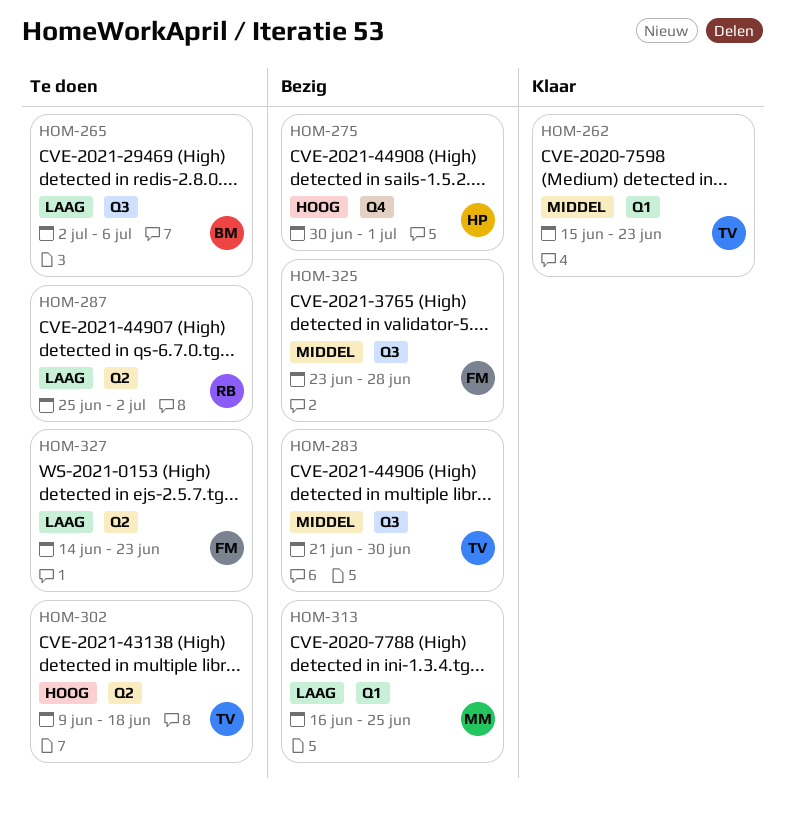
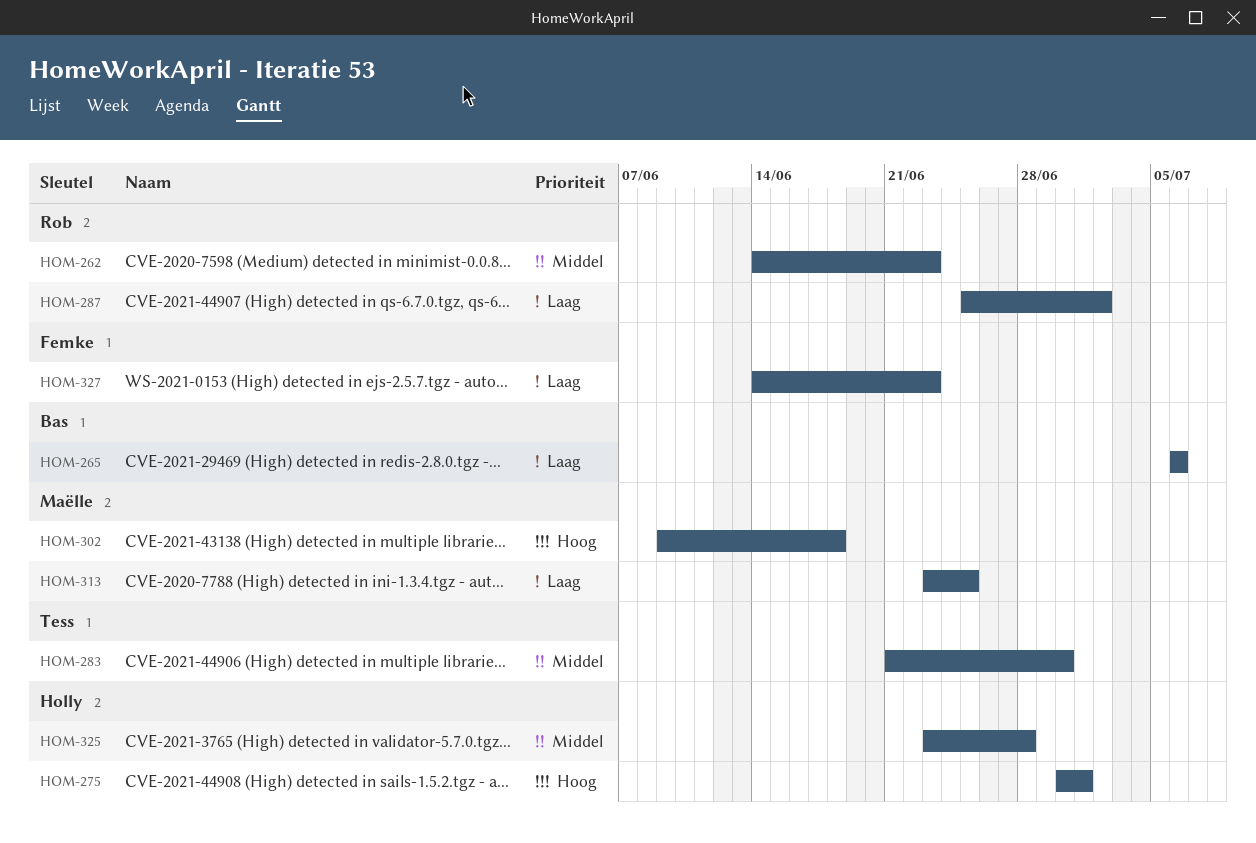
HOM-262, owner: Tess -> Rob
HOM-262, start: Jun 15 -> Jun 14
HOM-265, start: Jul 2 -> Jul 6
HOM-302, owner: Tess -> Maëlle
HOM-313, start: Jun 16 -> Jun 23
HOM-325, owner: Femke -> Holly

